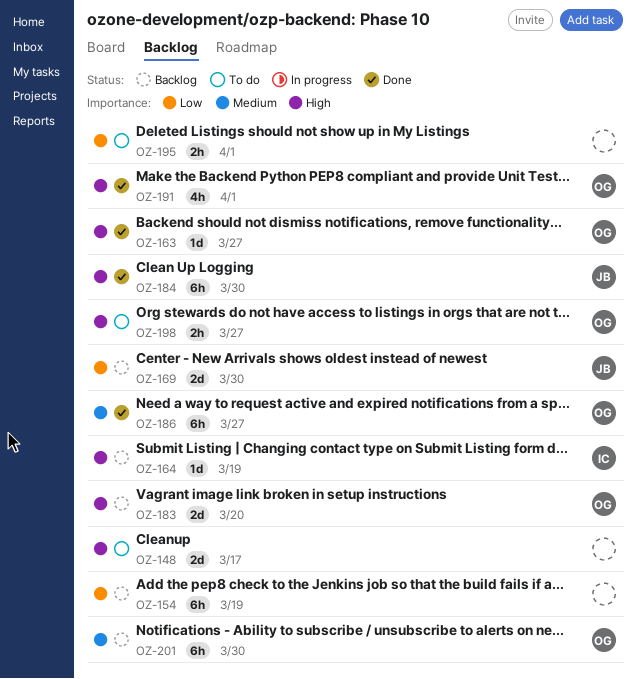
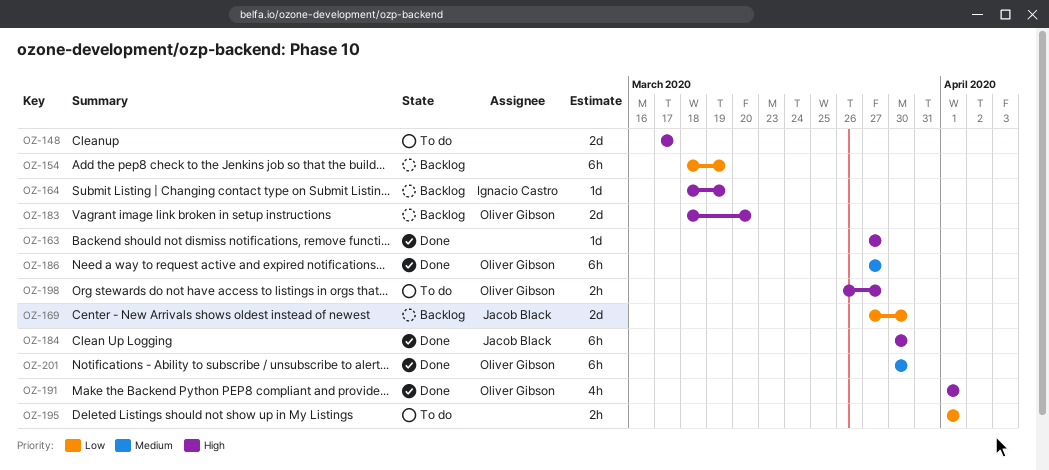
OZ-163, owner: Oliver Gibson -> none
OZ-201, status: Backlog -> Done

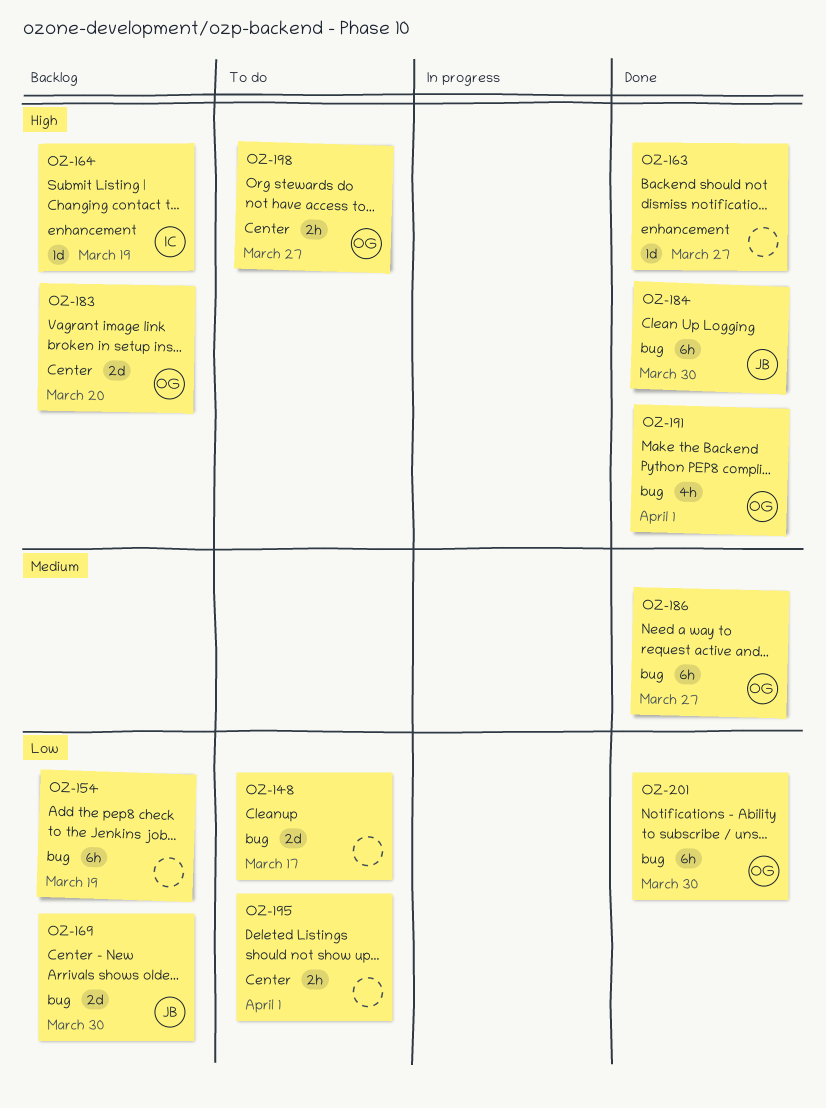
OZ-148, priority: High -> Low
OZ-201, priority: Medium -> Low

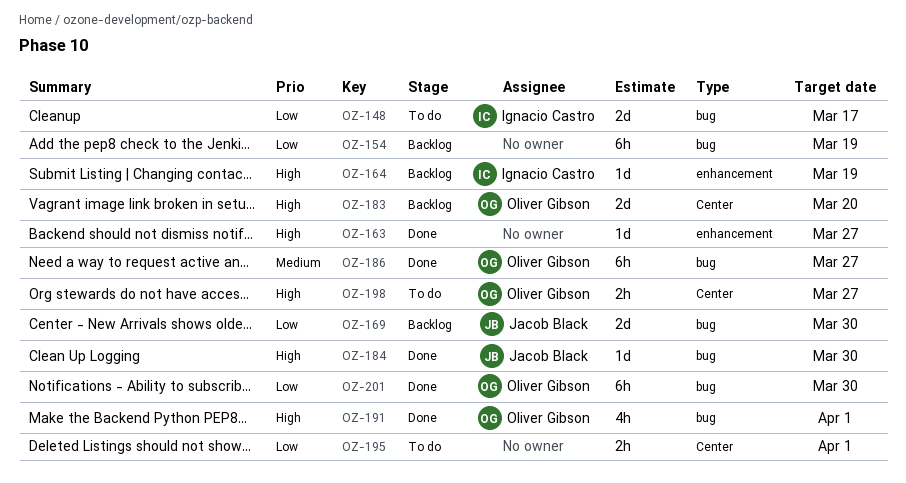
OZ-148, owner: none -> Ignacio Castro
OZ-184, estimate: 6h -> 1d

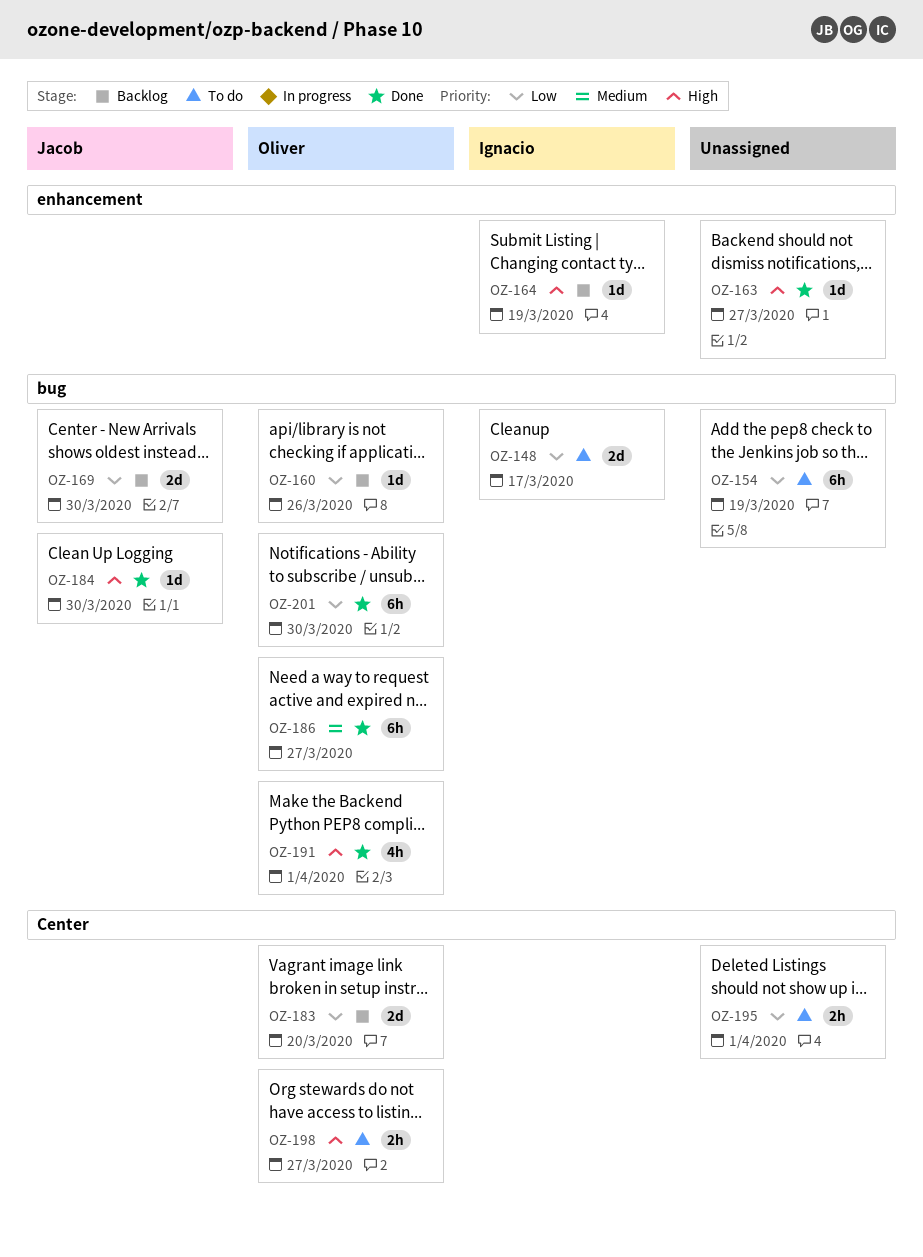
OZ-154, status: Backlog -> To do
OZ-160: none -> present
OZ-183, priority: High -> Low

